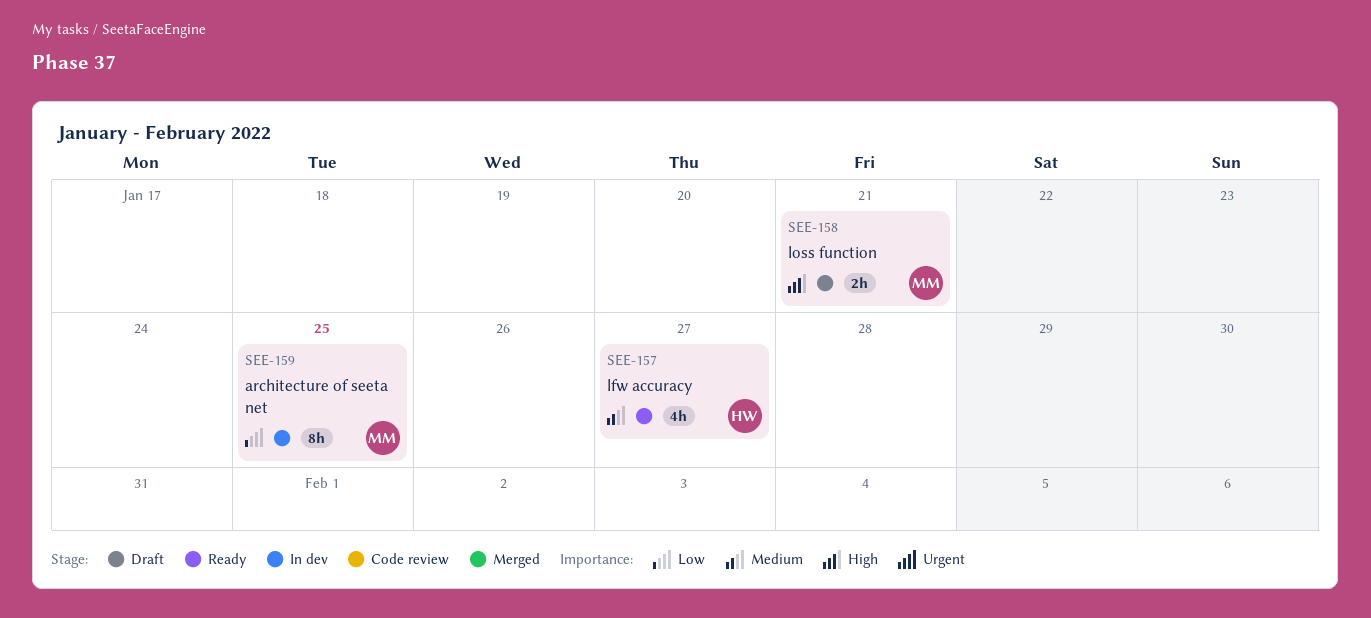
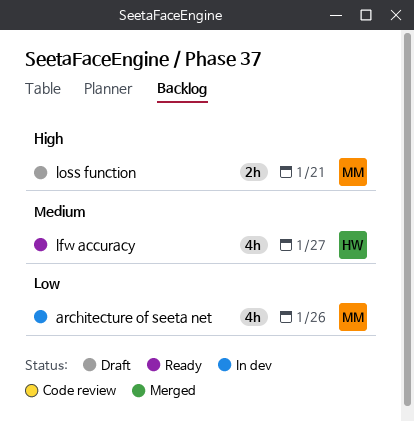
architecture of seeta net, estimate: 8h -> 4h
architecture of seeta net, due: Jan 25 -> Jan 26

